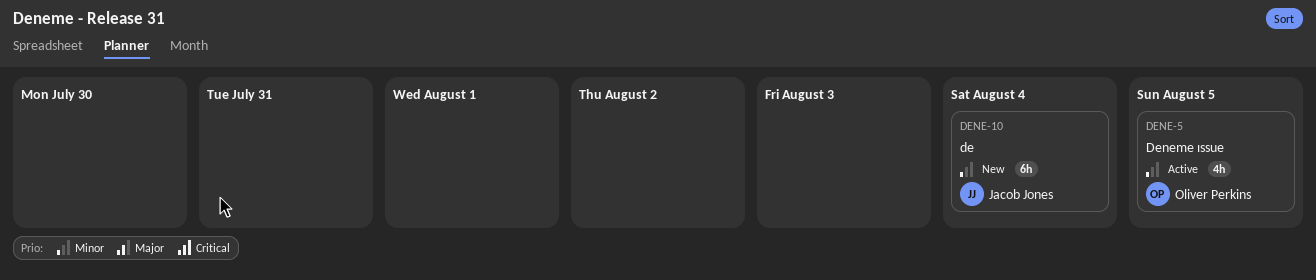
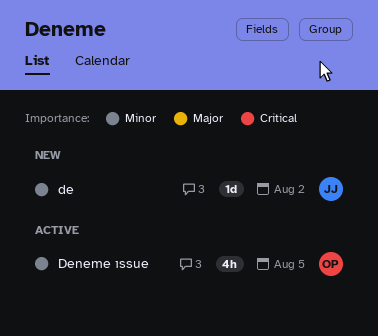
de, estimate: 6h -> 1d
de, due: Aug 4 -> Aug 2

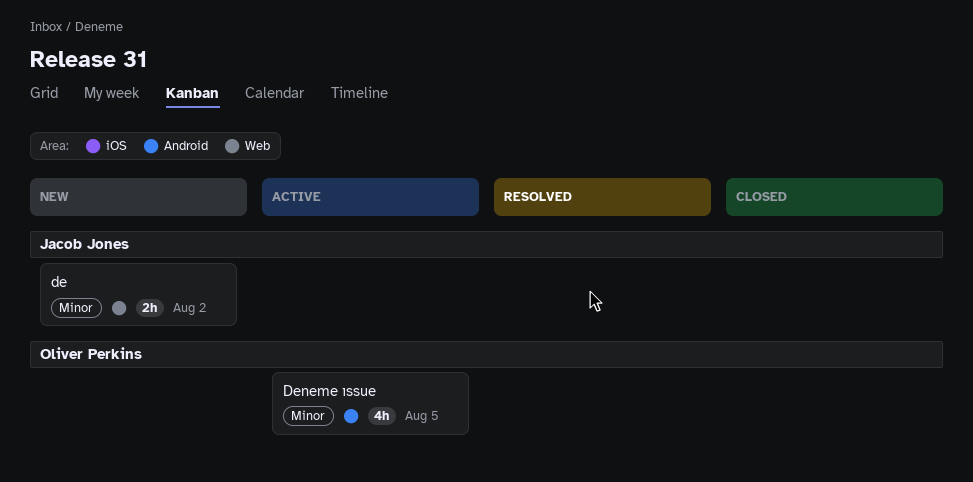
de, estimate: 1d -> 2h

